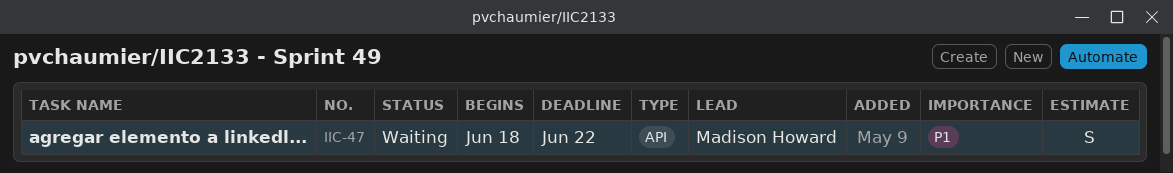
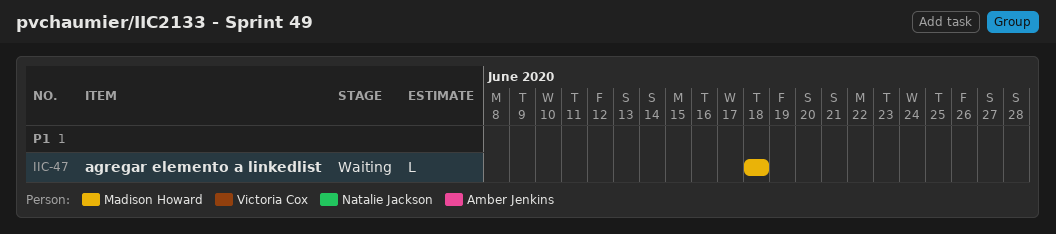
IIC-47, estimate: S -> L
IIC-47, due: Jun 22 -> Jun 18

